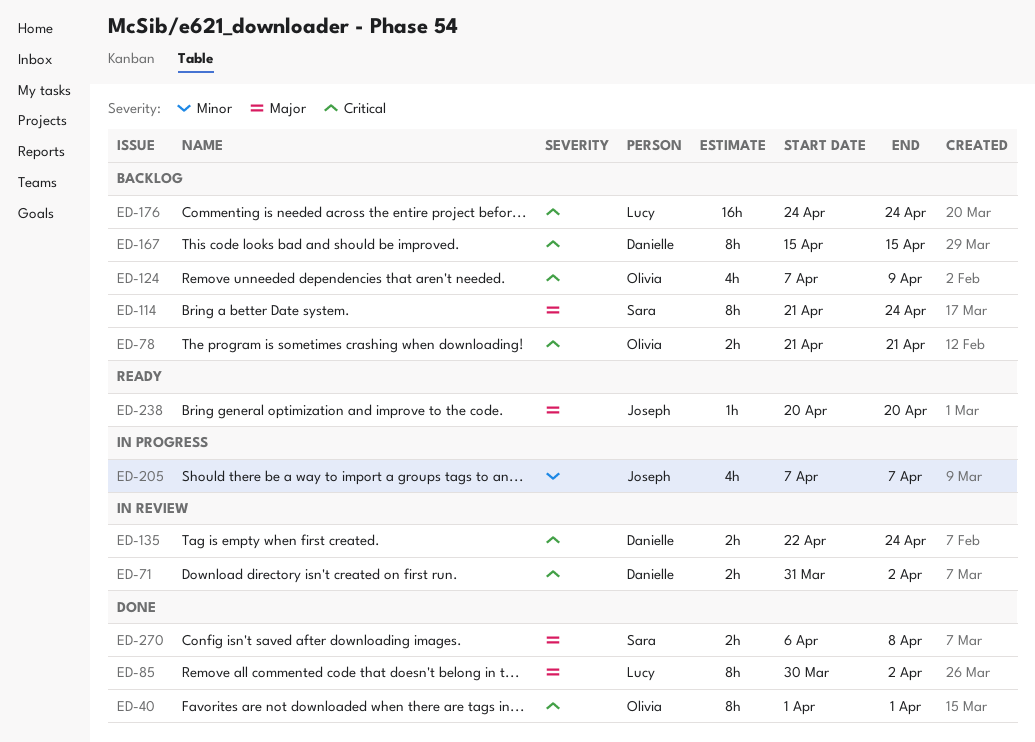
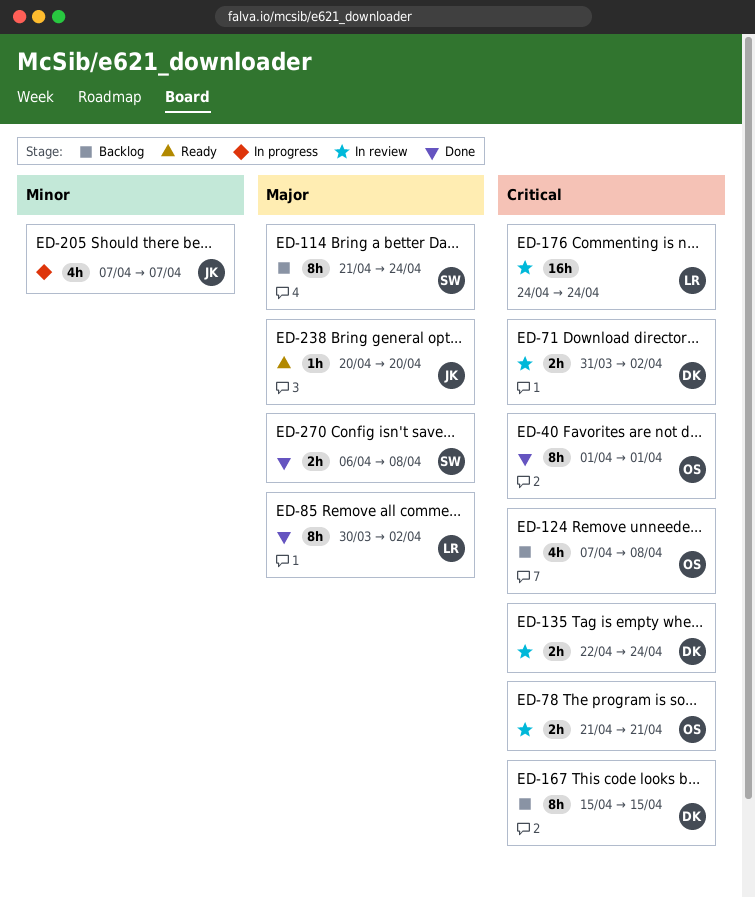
ED-78, status: Backlog -> In review
ED-124, due: Apr 9 -> Apr 8
ED-176, status: Backlog -> In review

